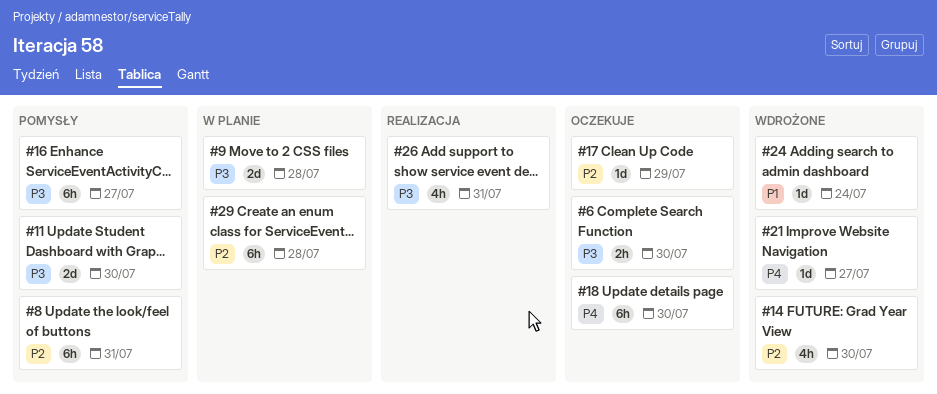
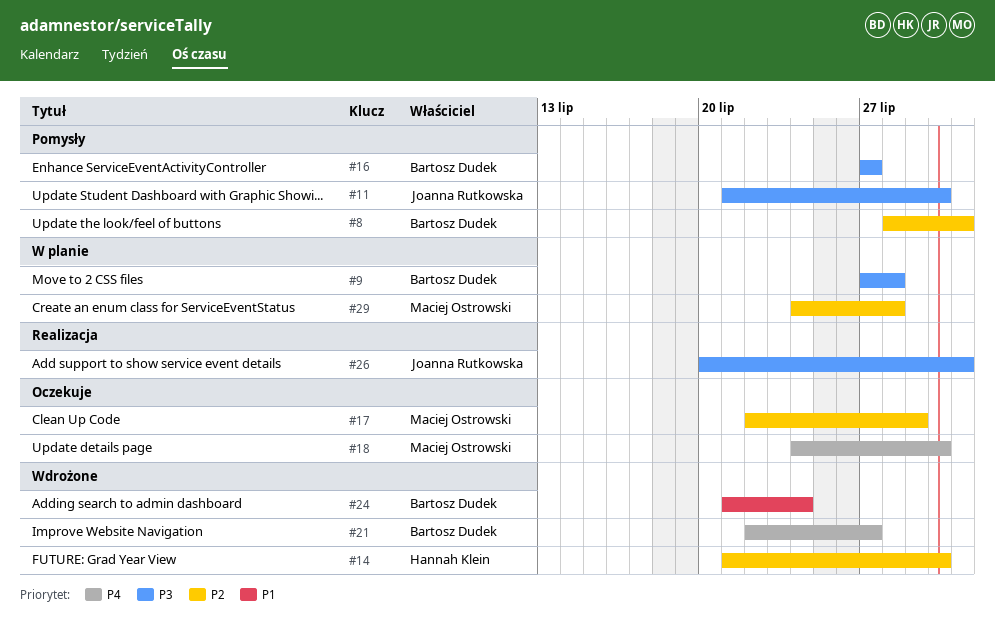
#6: present -> none

